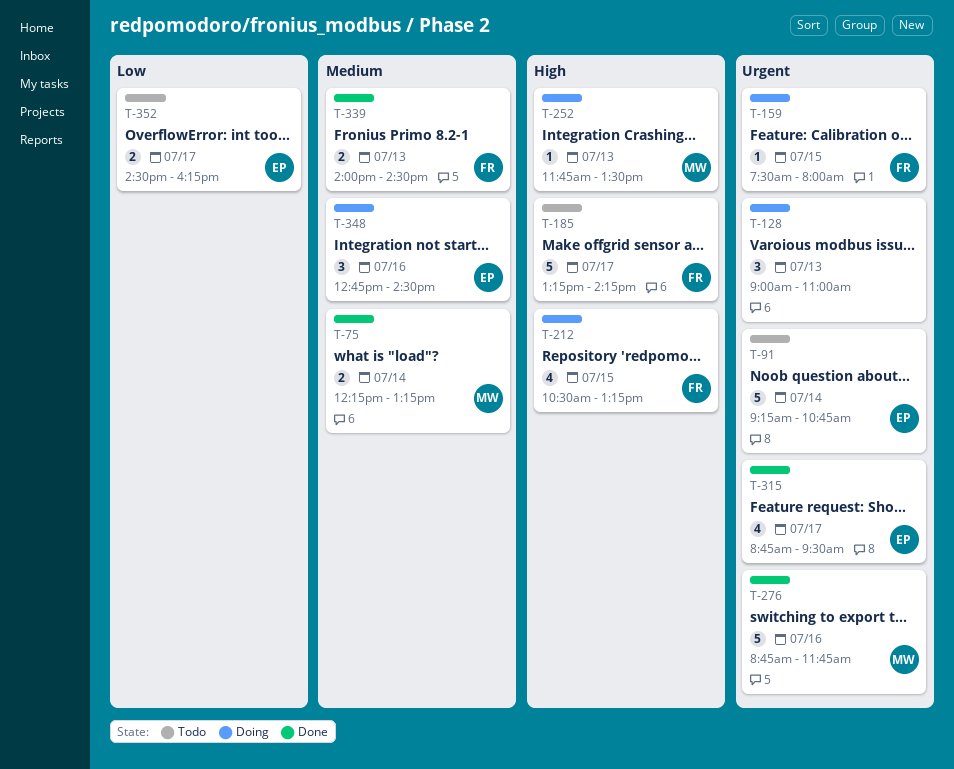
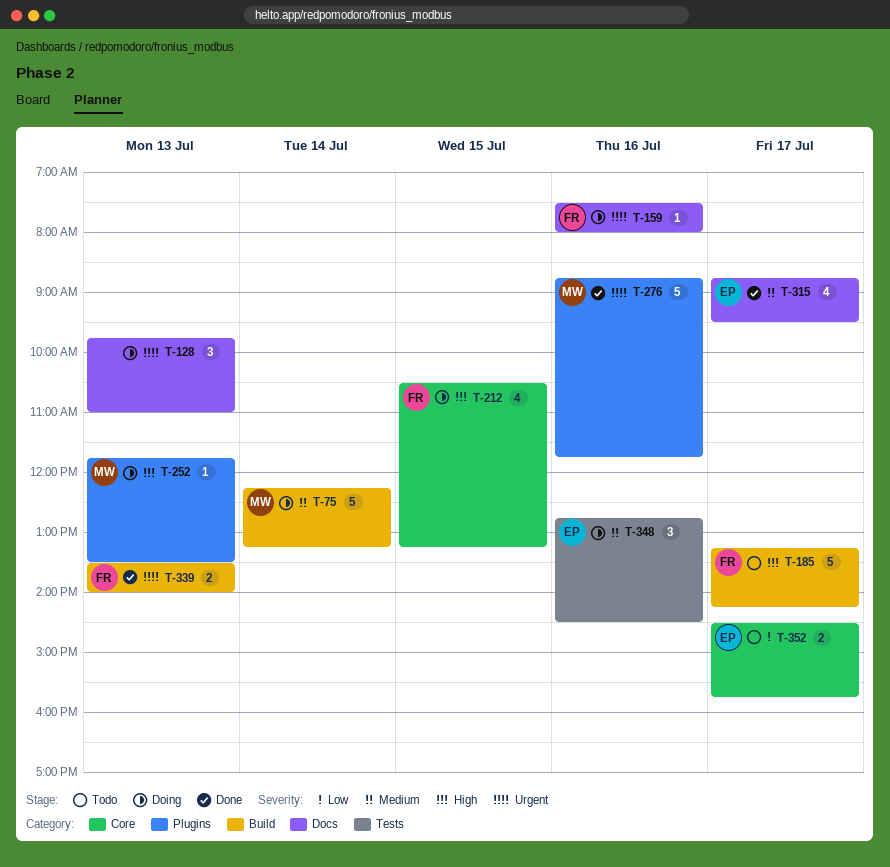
T-75, status: Done -> Doing
T-75, estimate: 2 -> 5
T-91: present -> none
T-128, begins: 09:00 -> 09:45
T-159, day: Jul 15 -> Jul 16
T-315, priority: Urgent -> Medium
T-339, priority: Medium -> Urgent
T-339, begins: 14:00 -> 13:30
T-339, ends: 14:30 -> 14:00
T-352, ends: 16:15 -> 15:45

